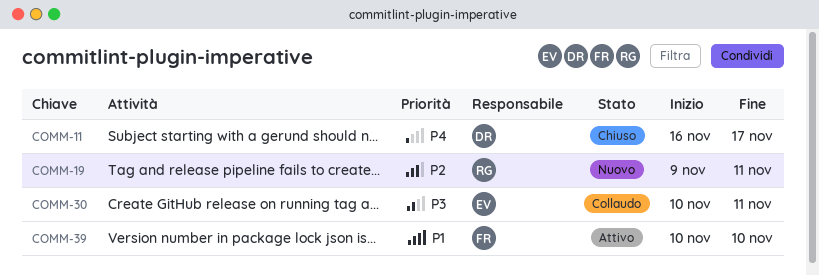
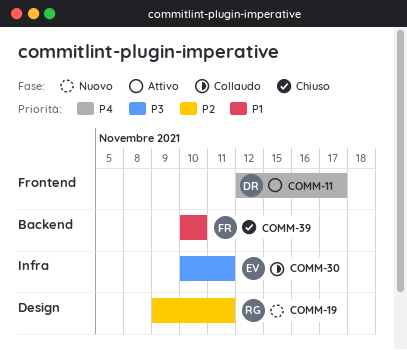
COMM-11, status: Chiuso -> Attivo
COMM-11, start: Nov 16 -> Nov 12
COMM-39, status: Attivo -> Chiuso

